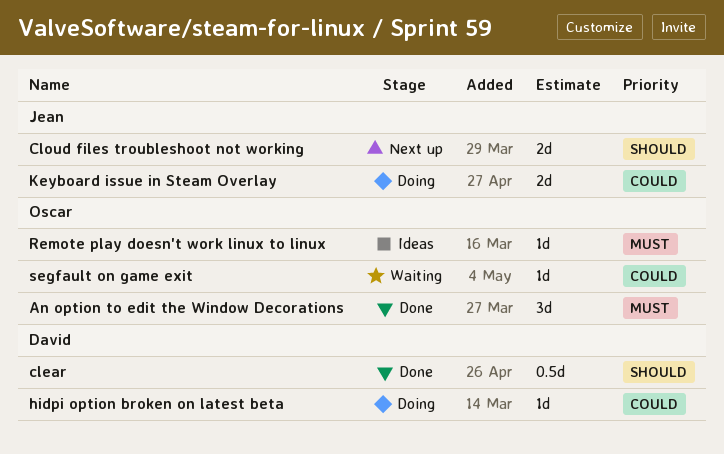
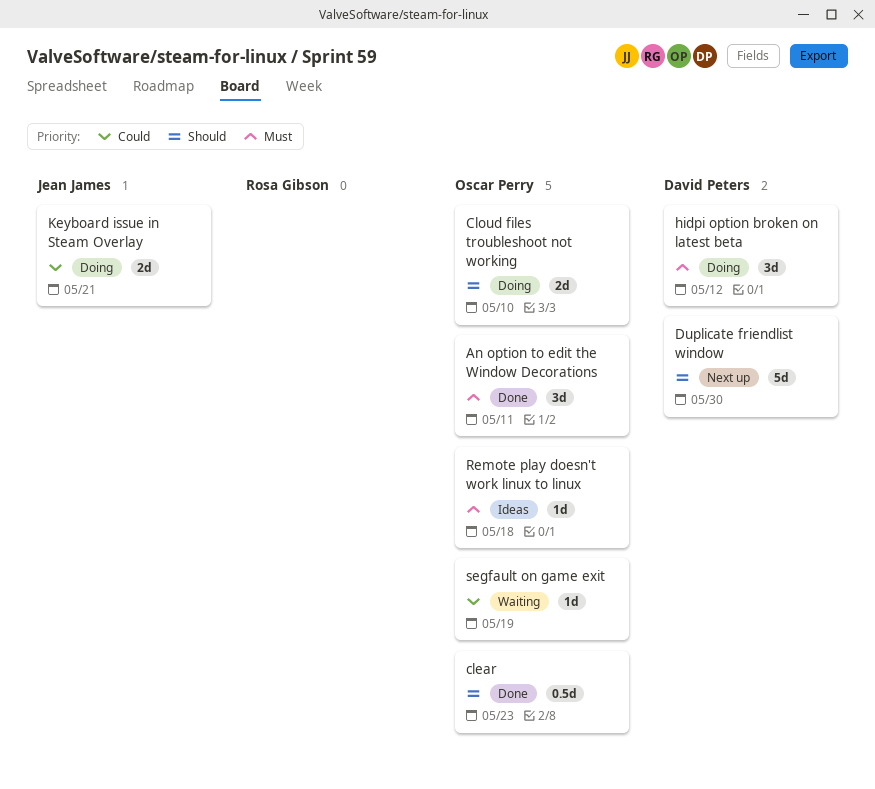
clear, owner: David Peters -> Oscar Perry
Cloud files troubleshoot not working, status: Next up -> Doing
Cloud files troubleshoot not working, owner: Jean James -> Oscar Perry
Duplicate friendlist window: none -> present
hidpi option broken on latest beta, priority: Could -> Must
hidpi option broken on latest beta, estimate: 1d -> 3d

